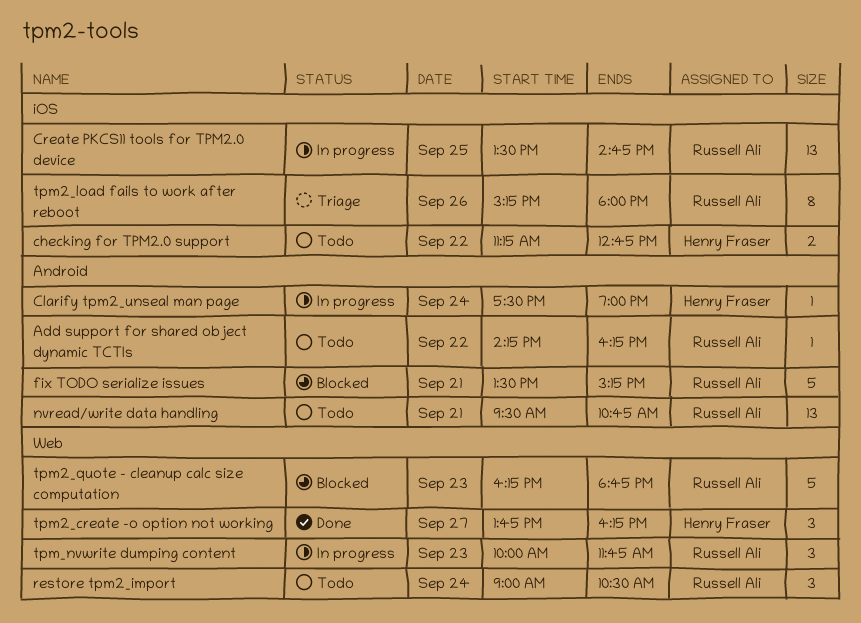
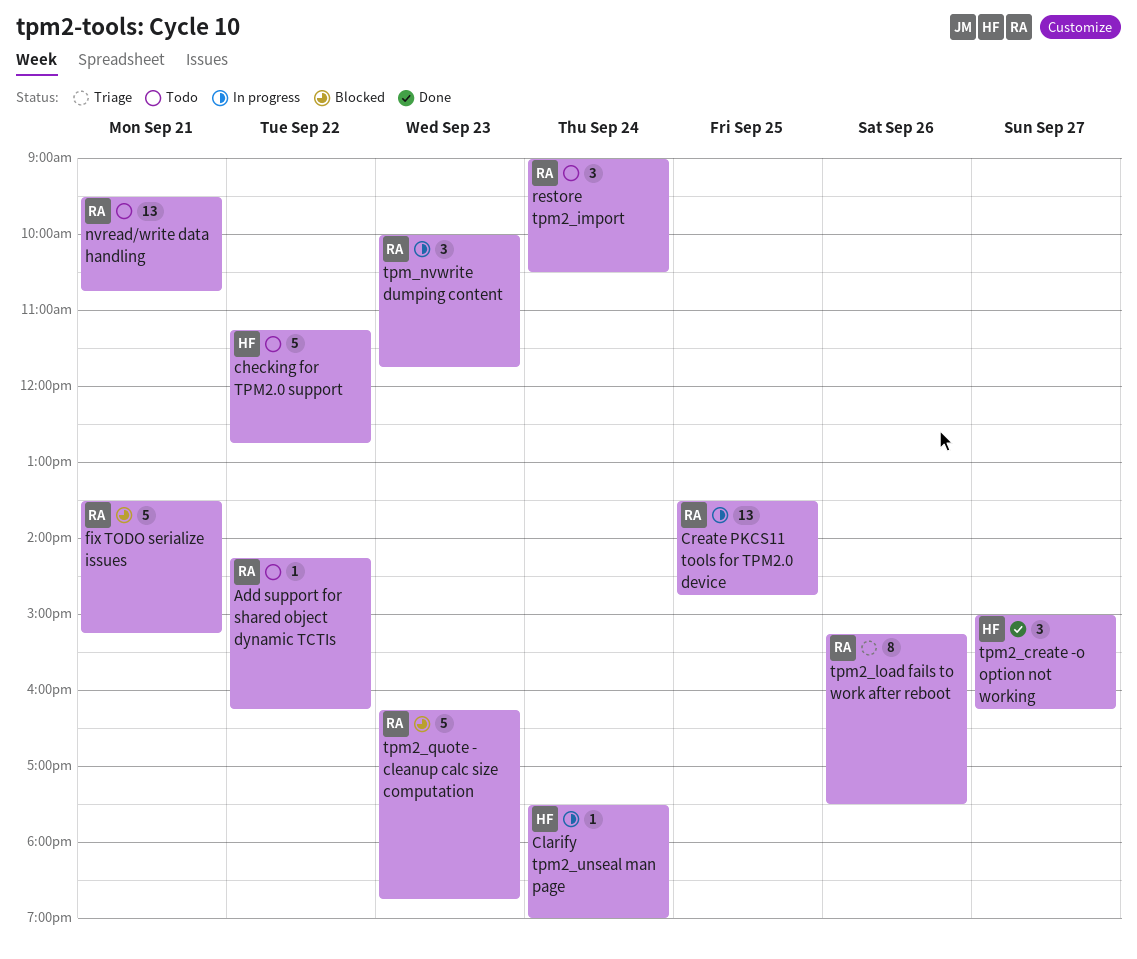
checking for TPM2.0 support, estimate: 2 -> 5
tpm2_create -o option not working, begins: 13:45 -> 15:00
tpm2_load fails to work after reboot, ends: 18:00 -> 17:30

